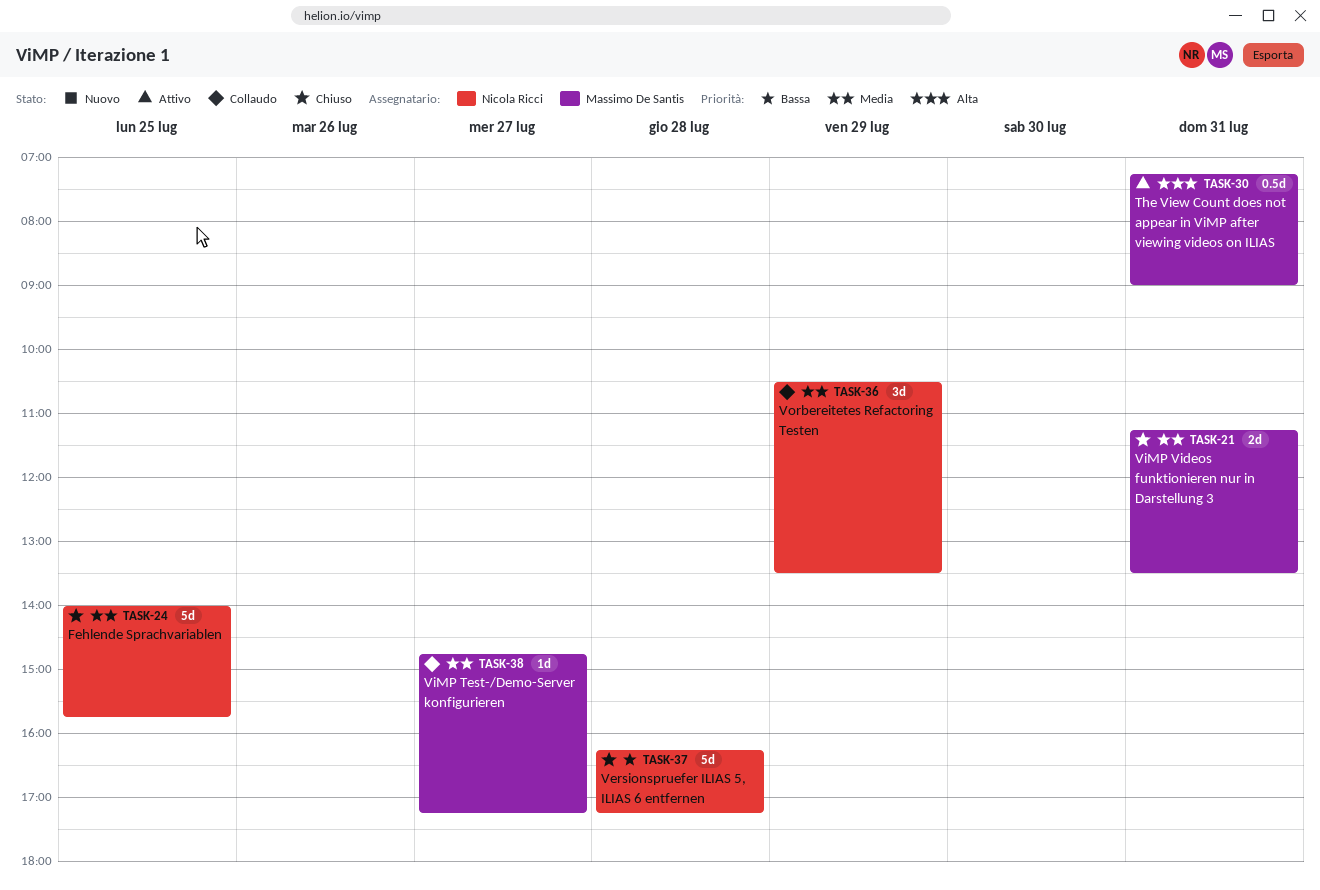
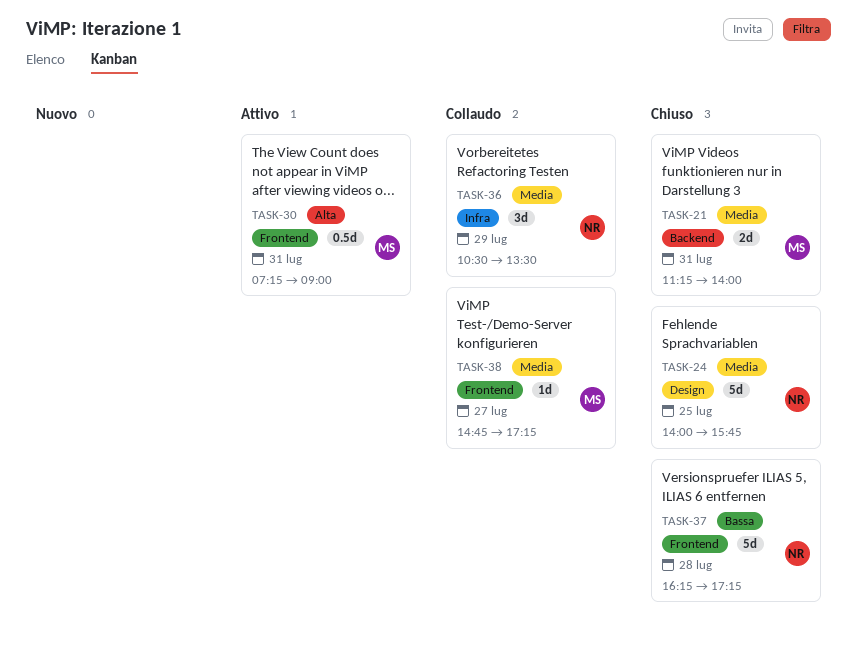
TASK-21, ends: 13:30 -> 14:00

